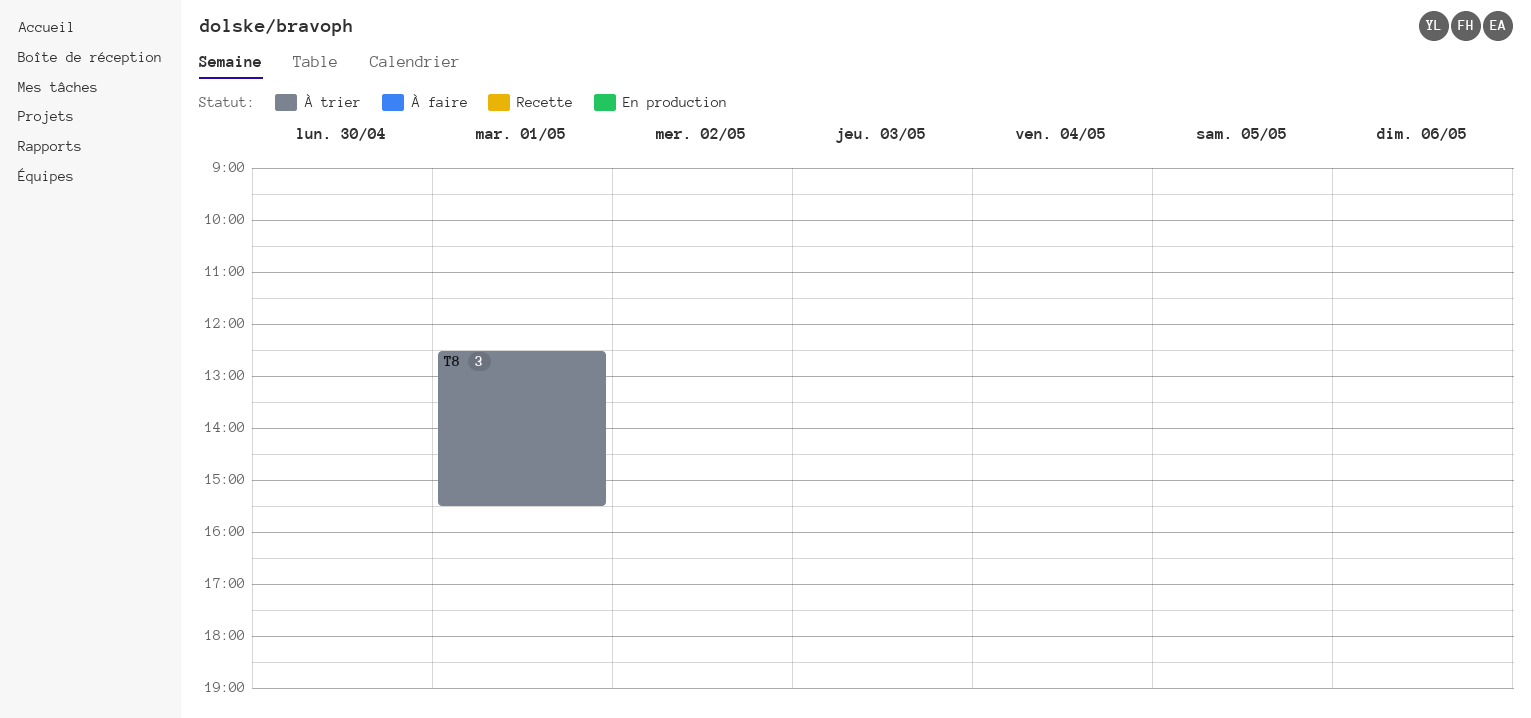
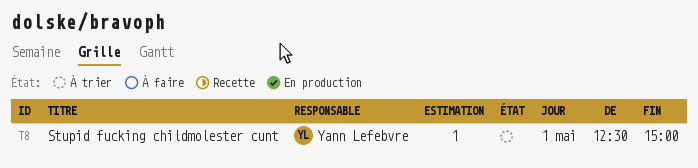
T8, estimate: 3 -> 1
T8, ends: 15:30 -> 15:00

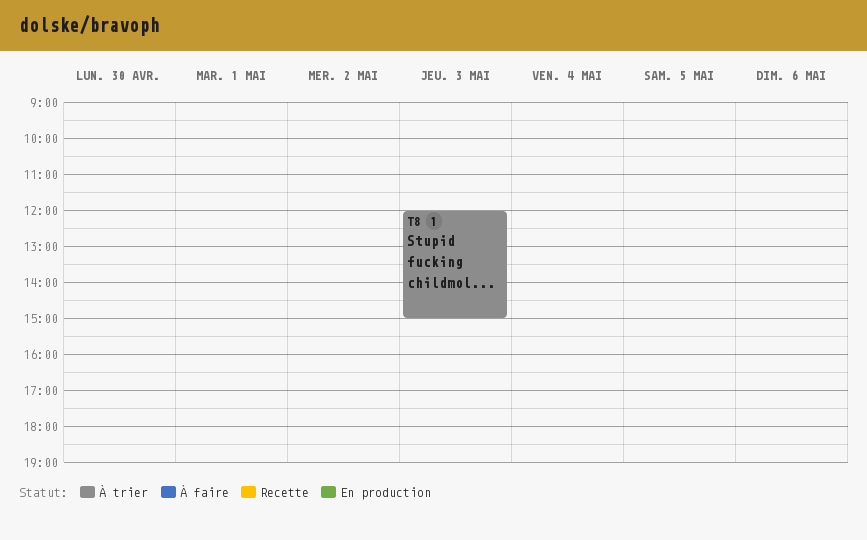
T8, day: May 1 -> May 3
T8, begins: 12:30 -> 12:00

